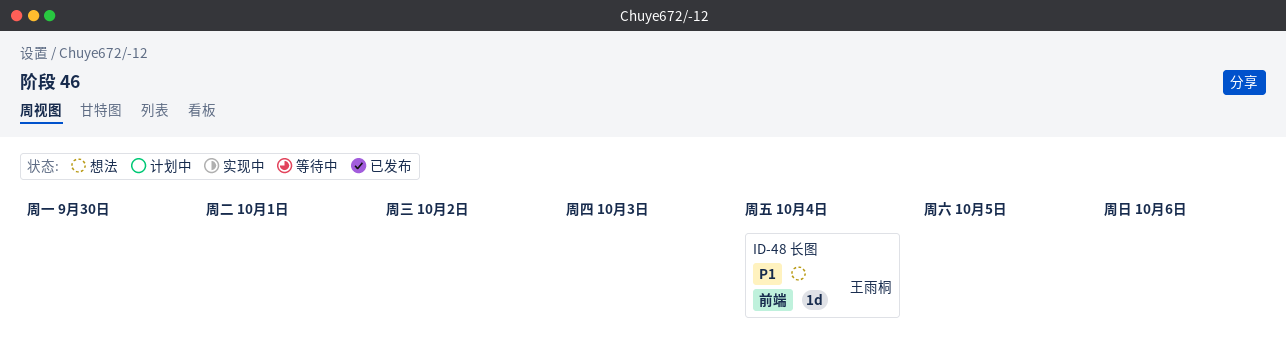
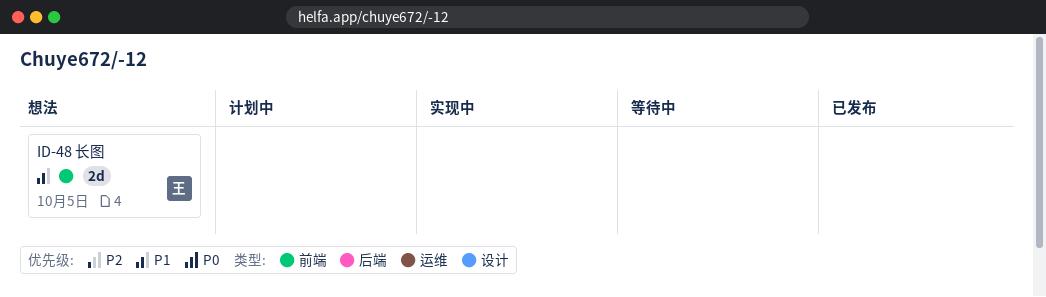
ID-48, estimate: 1d -> 2d
ID-48, due: Oct 4 -> Oct 5

